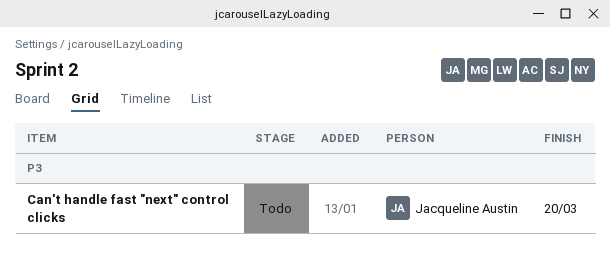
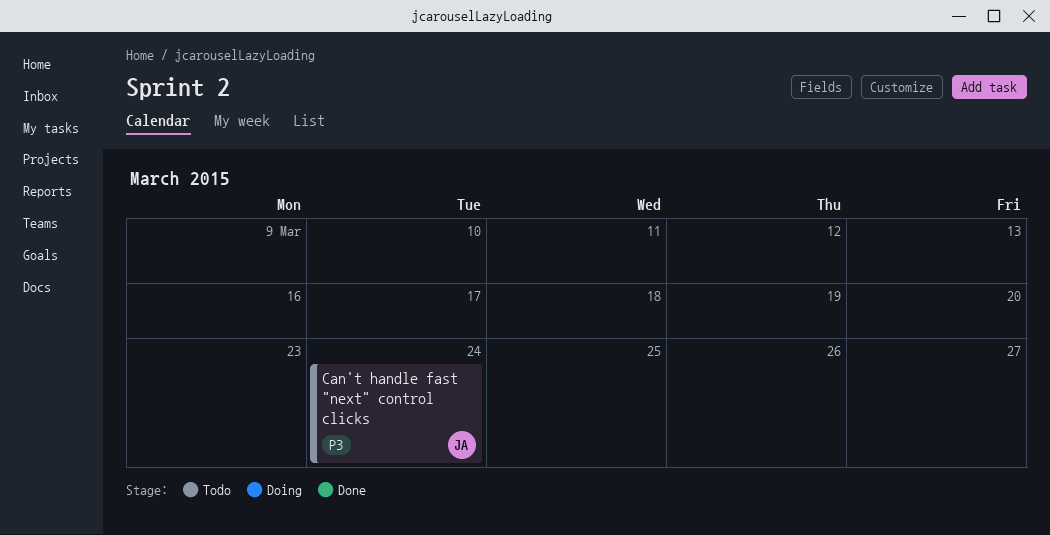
Can't handle fast "next" control clicks, due: Mar 20 -> Mar 24

